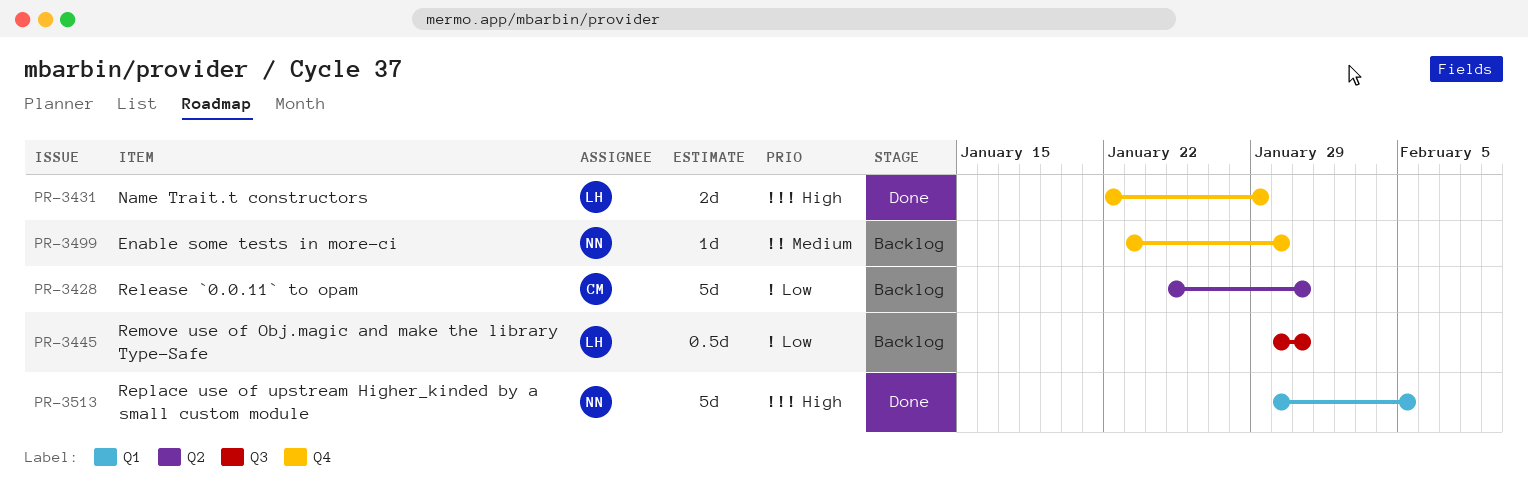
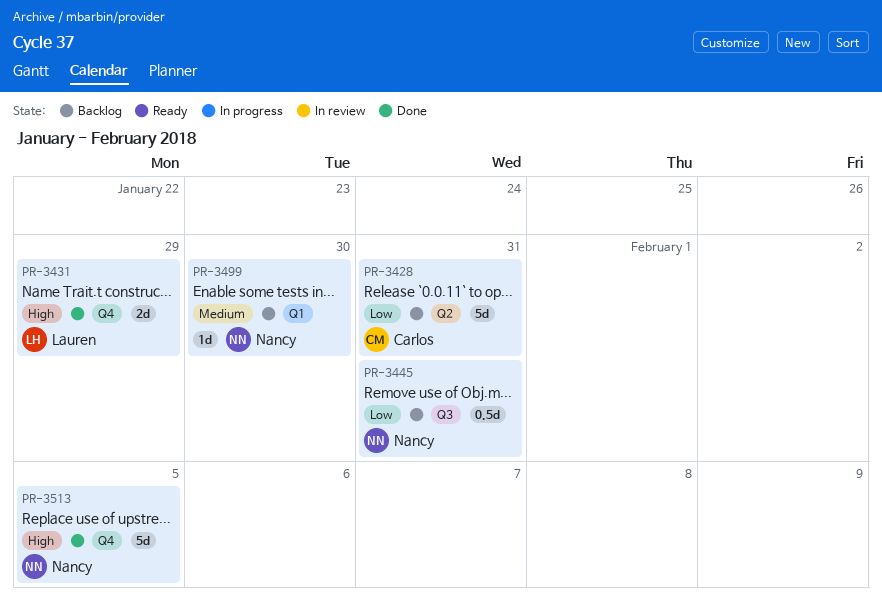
PR-3445, owner: Lauren -> Nancy
PR-3499, label: Q4 -> Q1
PR-3513, label: Q1 -> Q4

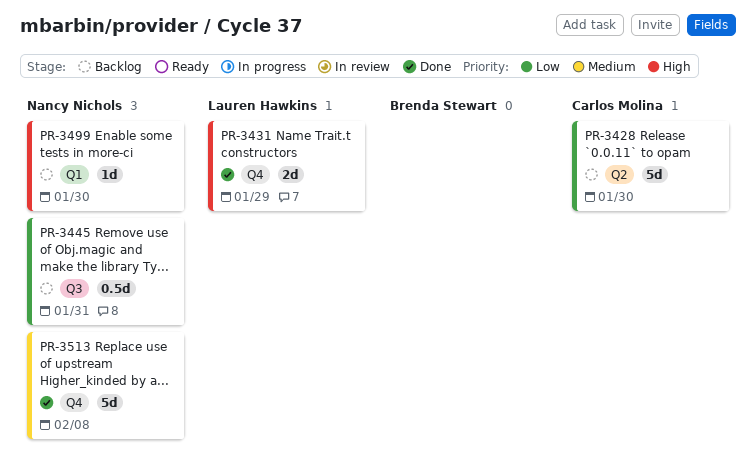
PR-3428, due: Jan 31 -> Jan 30
PR-3499, priority: Medium -> High
PR-3513, priority: High -> Medium
PR-3513, due: Feb 5 -> Feb 8

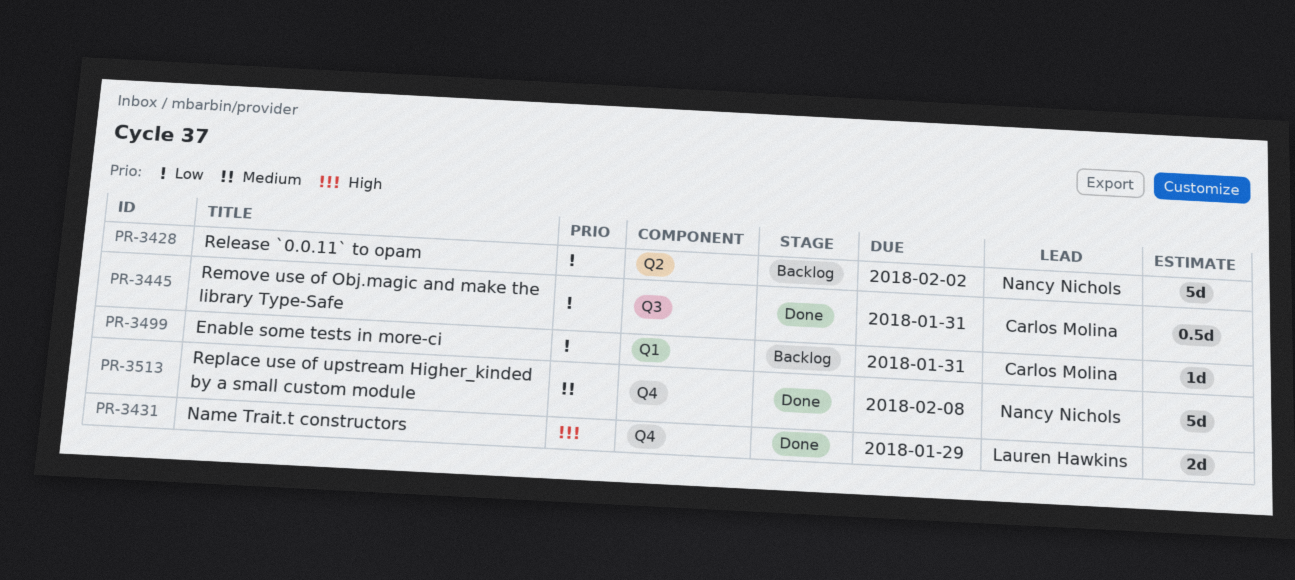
PR-3428, owner: Carlos Molina -> Nancy Nichols
PR-3428, due: Jan 30 -> Feb 2
PR-3445, status: Backlog -> Done
PR-3445, owner: Nancy Nichols -> Carlos Molina
PR-3499, owner: Nancy Nichols -> Carlos Molina
PR-3499, priority: High -> Low
PR-3499, due: Jan 30 -> Jan 31

